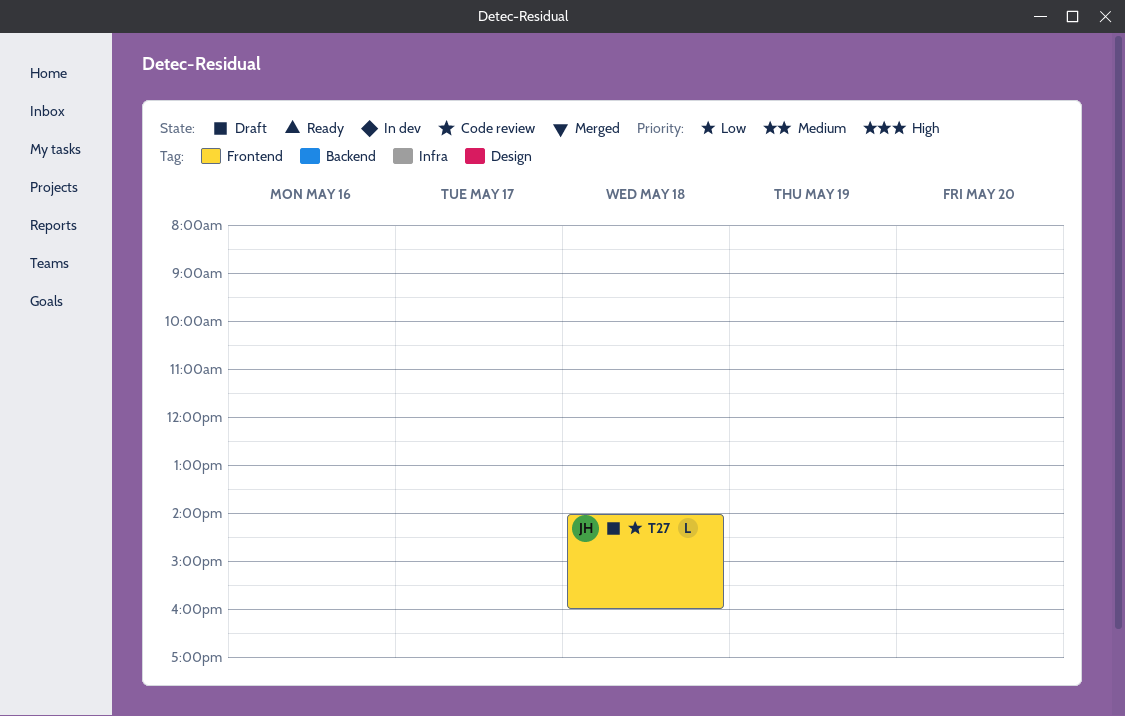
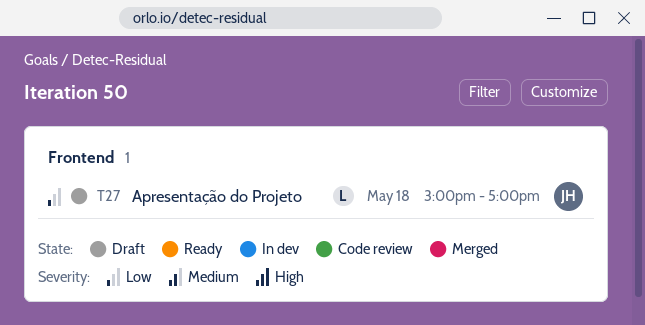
T27, begins: 14:00 -> 15:00
T27, ends: 16:00 -> 17:00

